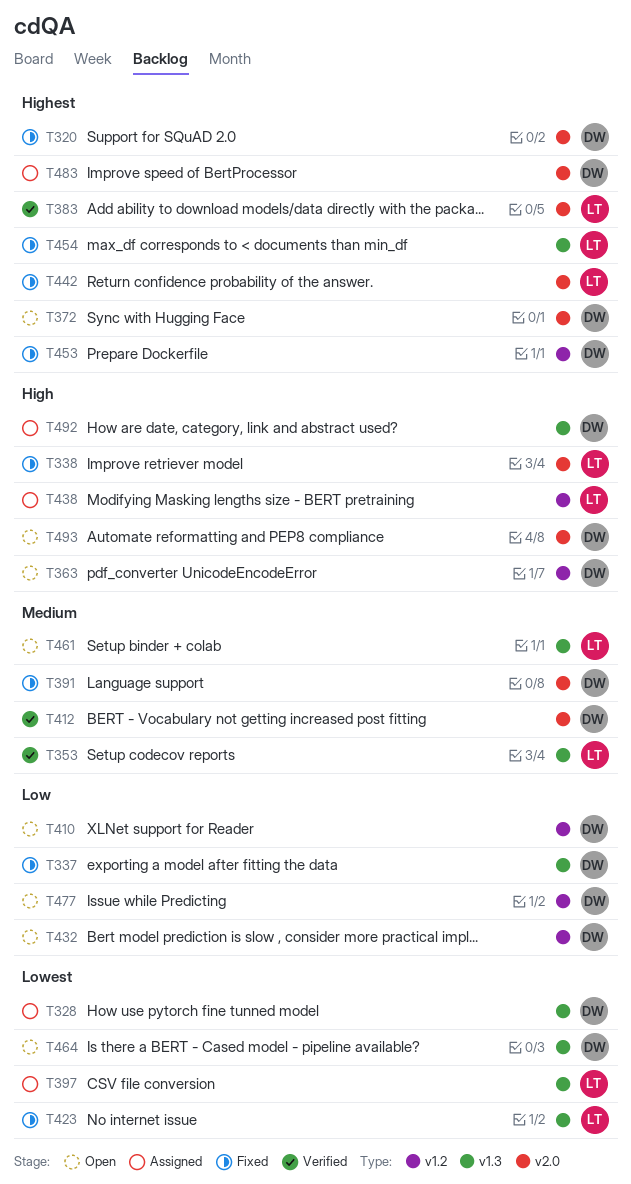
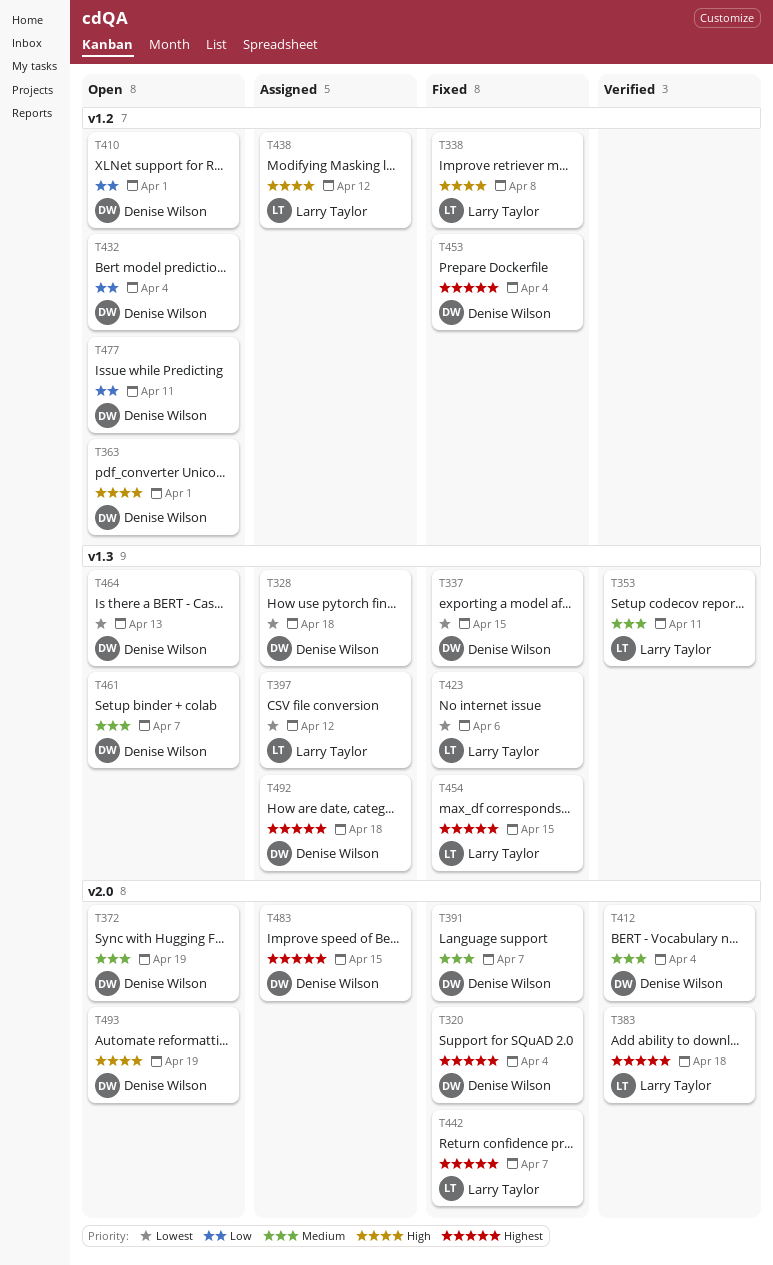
T337, priority: Low -> Lowest
T338, label: v2.0 -> v1.2
T372, priority: Highest -> Medium
T461, owner: Larry Taylor -> Denise Wilson
T492, priority: High -> Highest

